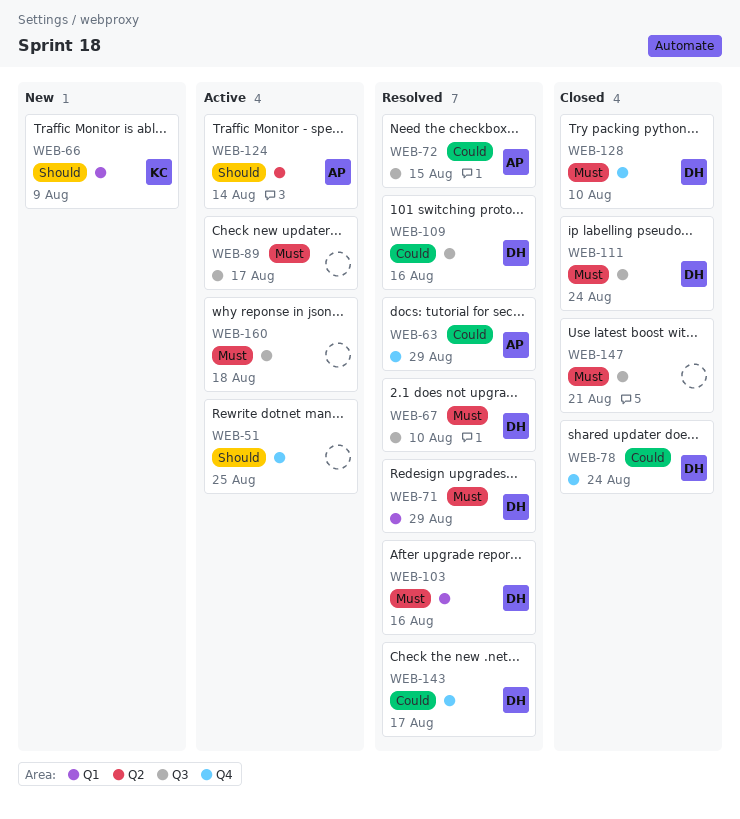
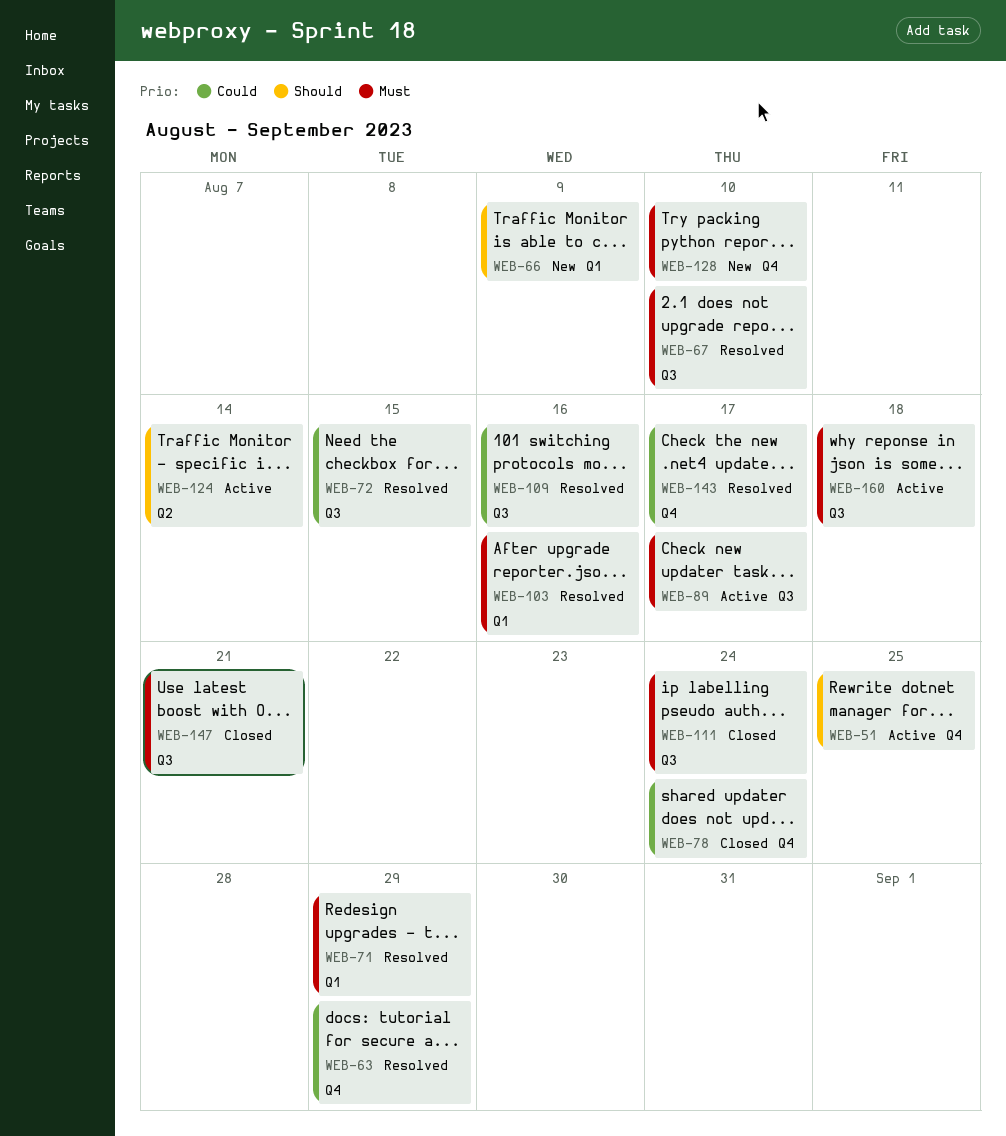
WEB-128, status: Closed -> New

